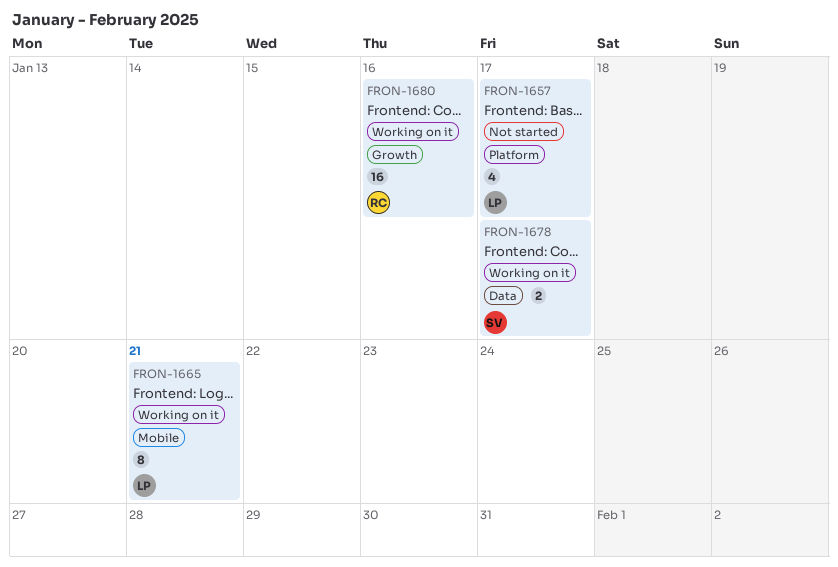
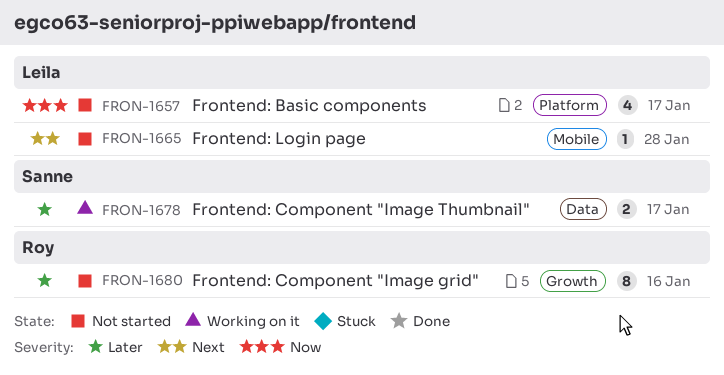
FRON-1665, status: Working on it -> Not started
FRON-1665, estimate: 8 -> 1
FRON-1665, due: Jan 21 -> Jan 28
FRON-1680, status: Working on it -> Not started
FRON-1680, estimate: 16 -> 8

